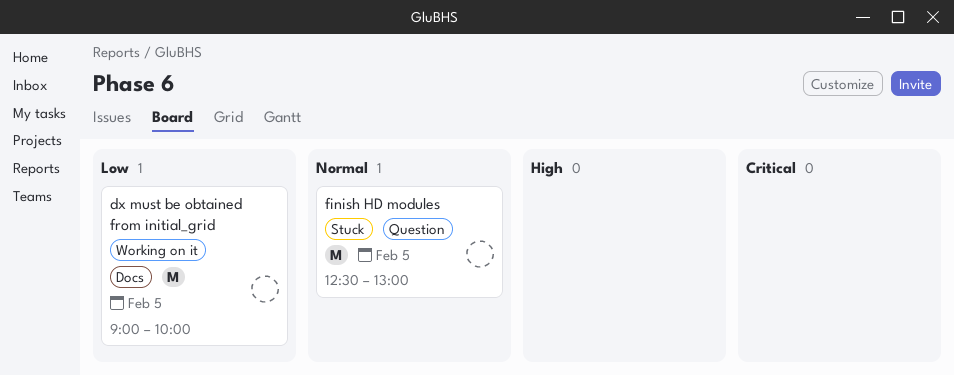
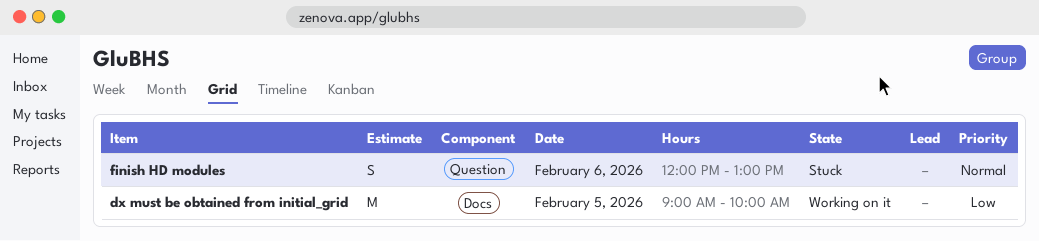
finish HD modules, estimate: M -> S
finish HD modules, day: Feb 5 -> Feb 6
finish HD modules, begins: 12:30 -> 12:00

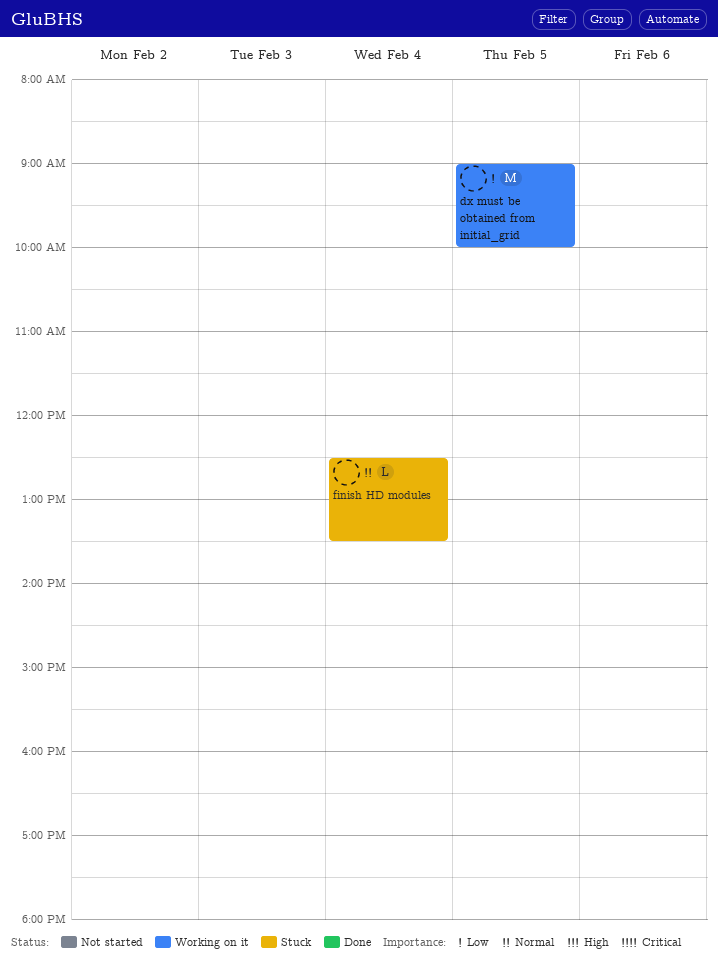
finish HD modules, estimate: S -> L
finish HD modules, day: Feb 6 -> Feb 4
finish HD modules, begins: 12:00 -> 12:30
finish HD modules, ends: 13:00 -> 13:30

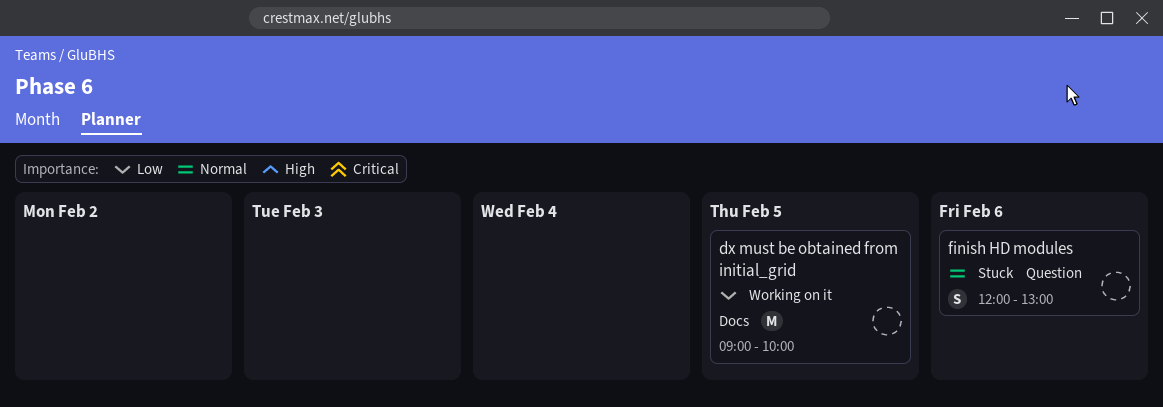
finish HD modules, estimate: L -> S
finish HD modules, day: Feb 4 -> Feb 6
finish HD modules, begins: 12:30 -> 12:00
finish HD modules, ends: 13:30 -> 13:00

